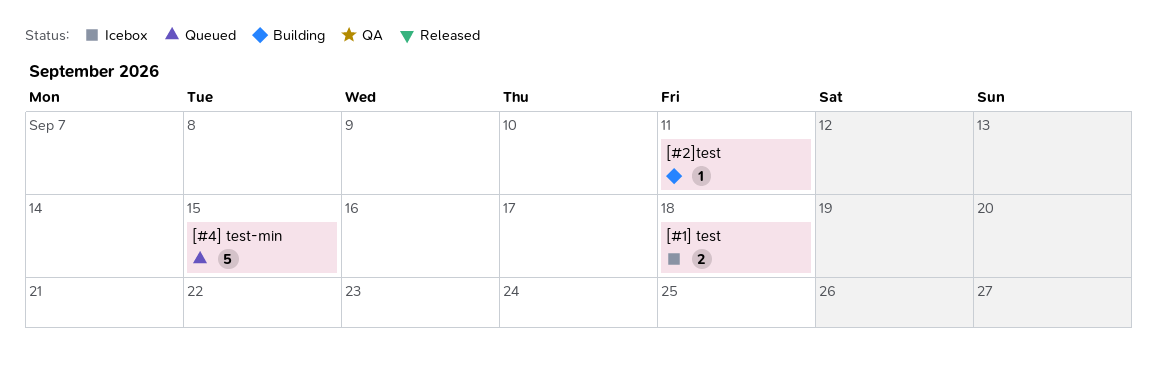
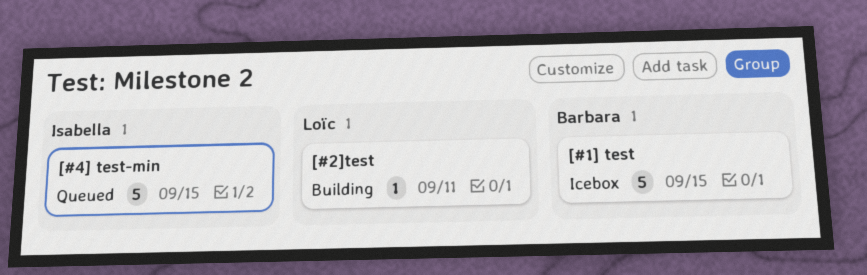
[#1] test, estimate: 2 -> 5
[#1] test, due: Sep 18 -> Sep 15

